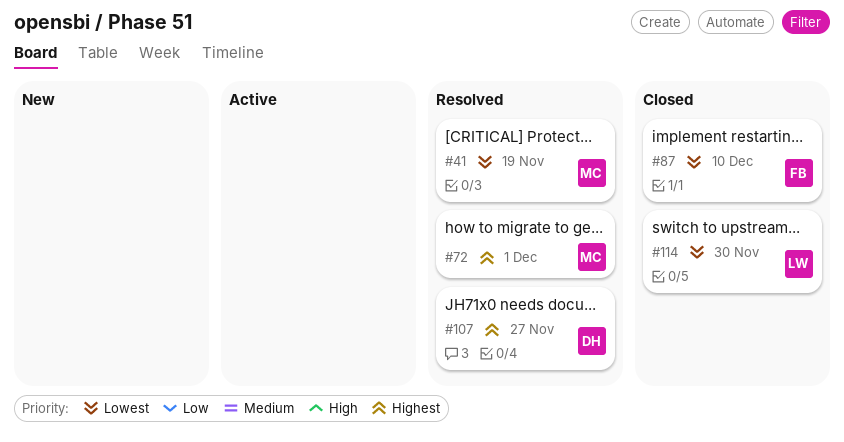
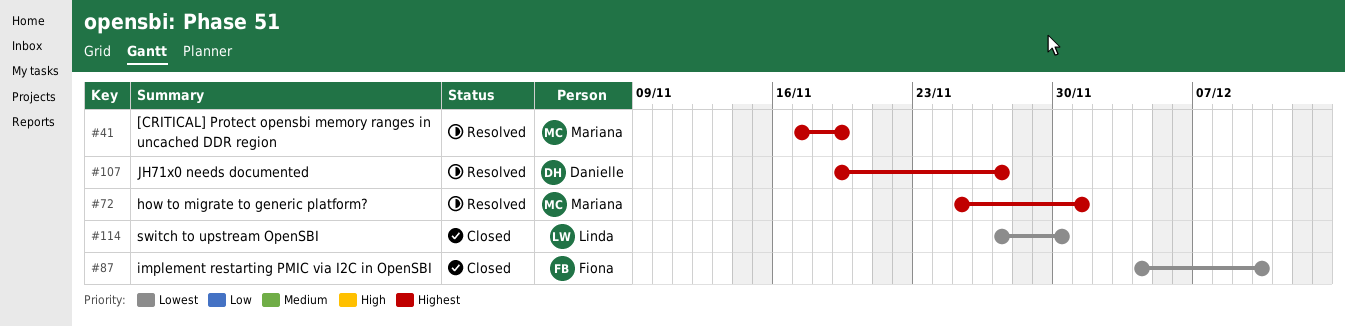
#41, priority: Lowest -> Highest

